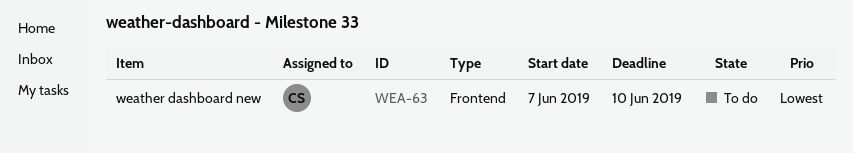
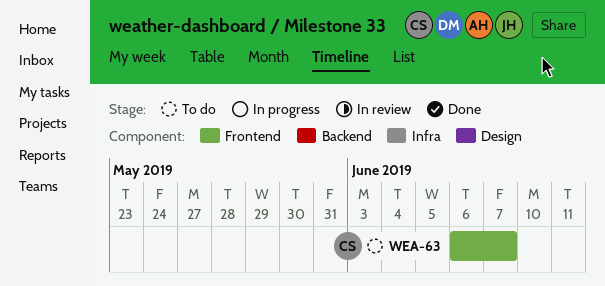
WEA-63, start: Jun 7 -> Jun 6
WEA-63, due: Jun 10 -> Jun 7

